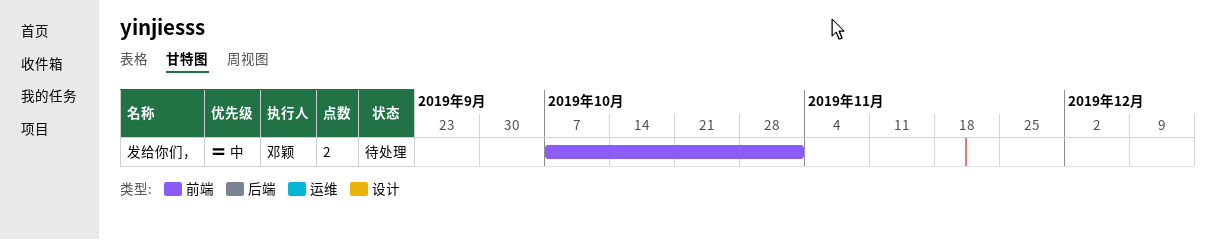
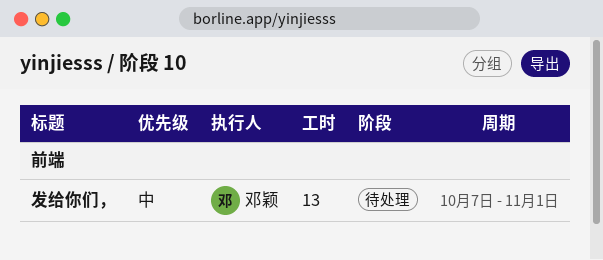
发给你们，, estimate: 2 -> 13

